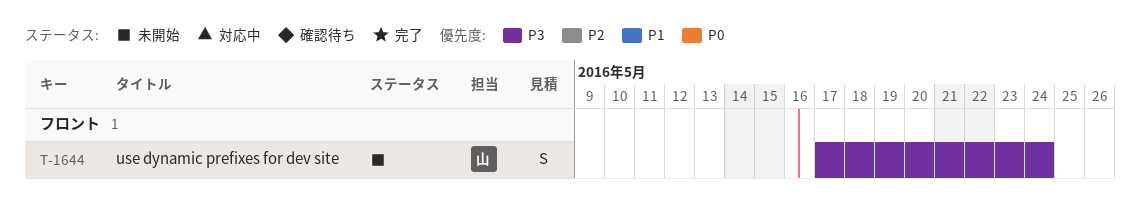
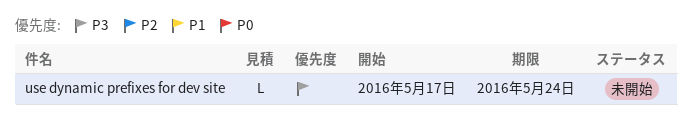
use dynamic prefixes for dev site, estimate: S -> L

